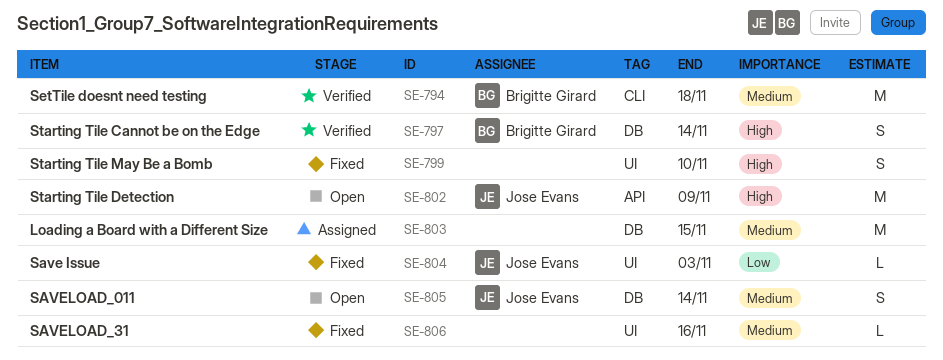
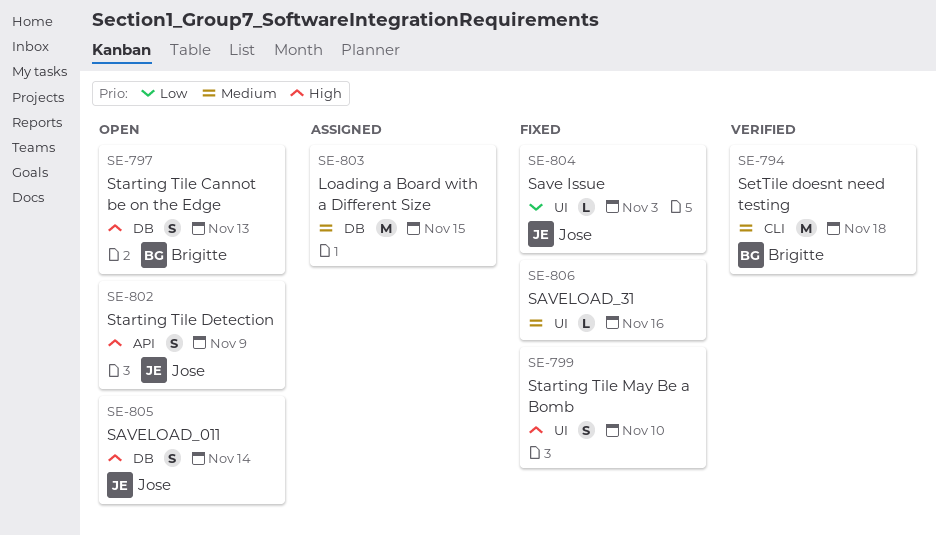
SE-797, status: Verified -> Open
SE-797, due: Nov 14 -> Nov 13
SE-802, estimate: M -> S
SE-805, priority: Medium -> High

